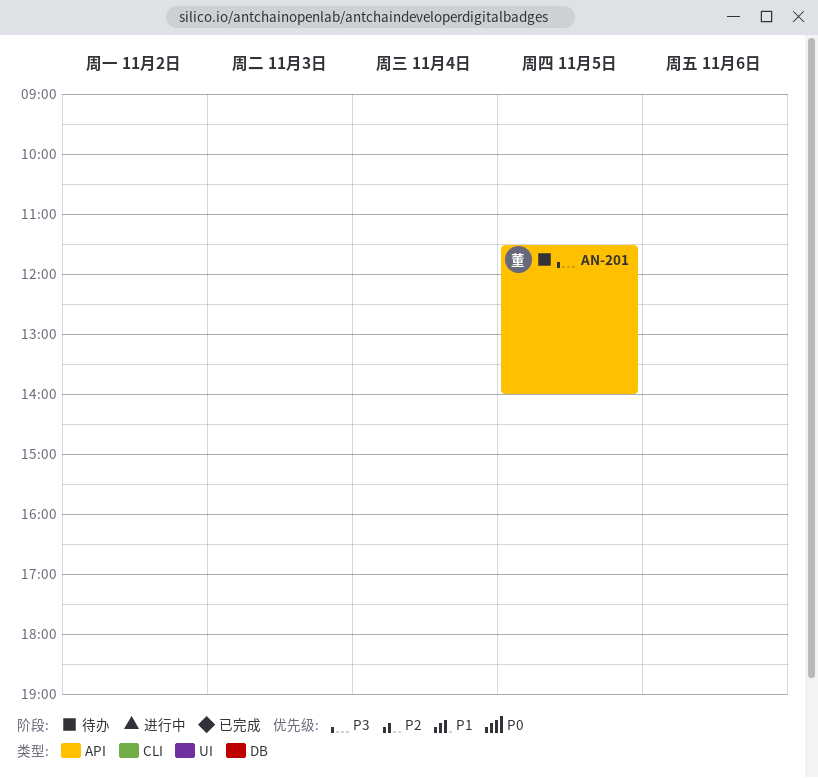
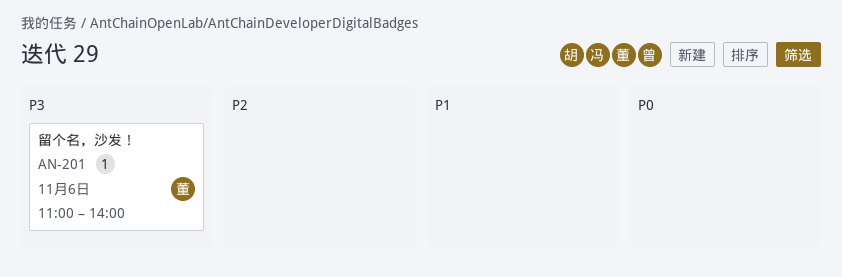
AN-201, day: Nov 5 -> Nov 6
AN-201, begins: 11:30 -> 11:00

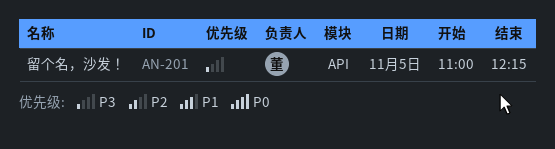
AN-201, day: Nov 6 -> Nov 5
AN-201, ends: 14:00 -> 12:15

